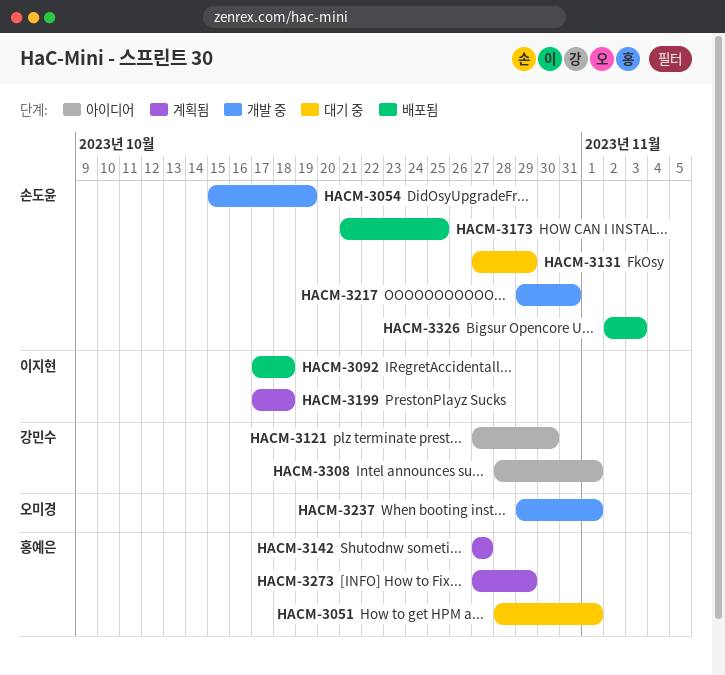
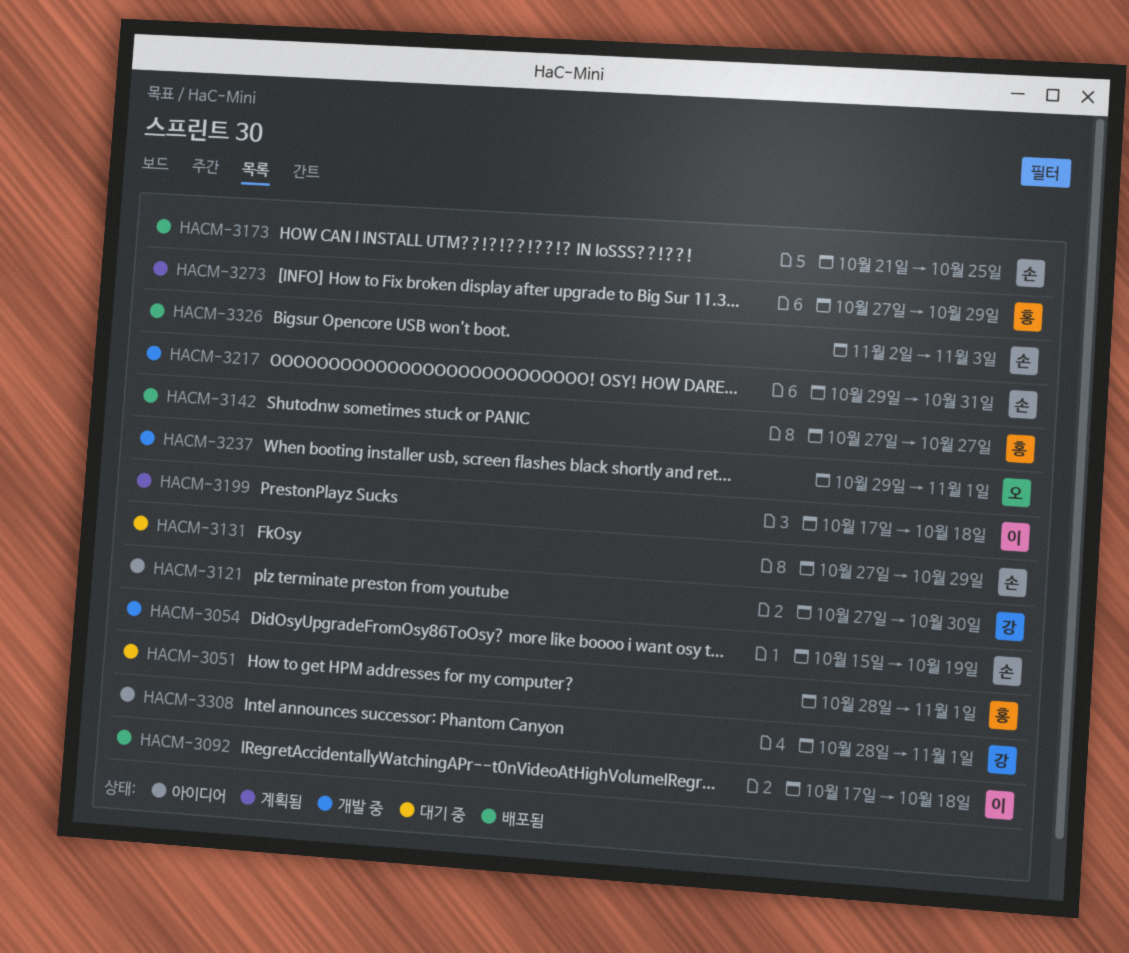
HACM-3142, status: 계획됨 -> 배포됨

